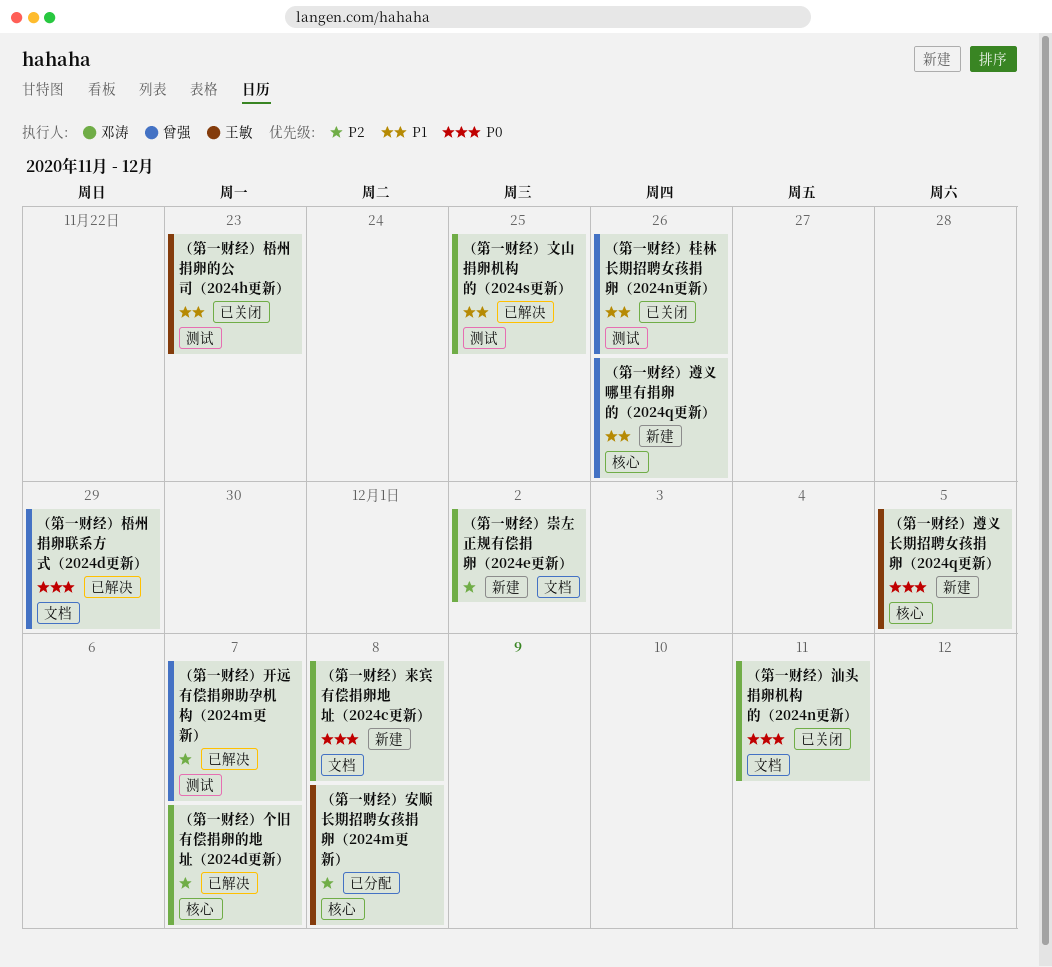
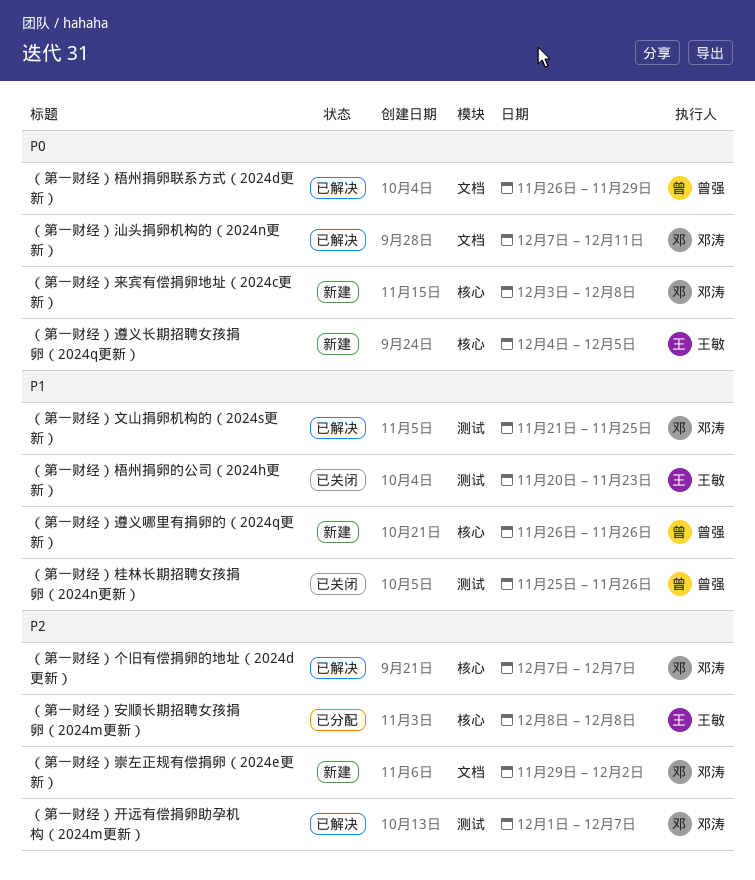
（第一财经）开远有偿捐卵助孕机构（2024m更新）, owner: 曾强 -> 邓涛
（第一财经）来宾有偿捐卵地址（2024c更新）, label: 文档 -> 核心
（第一财经）汕头捐卵机构的（2024n更新）, status: 已关闭 -> 已解决

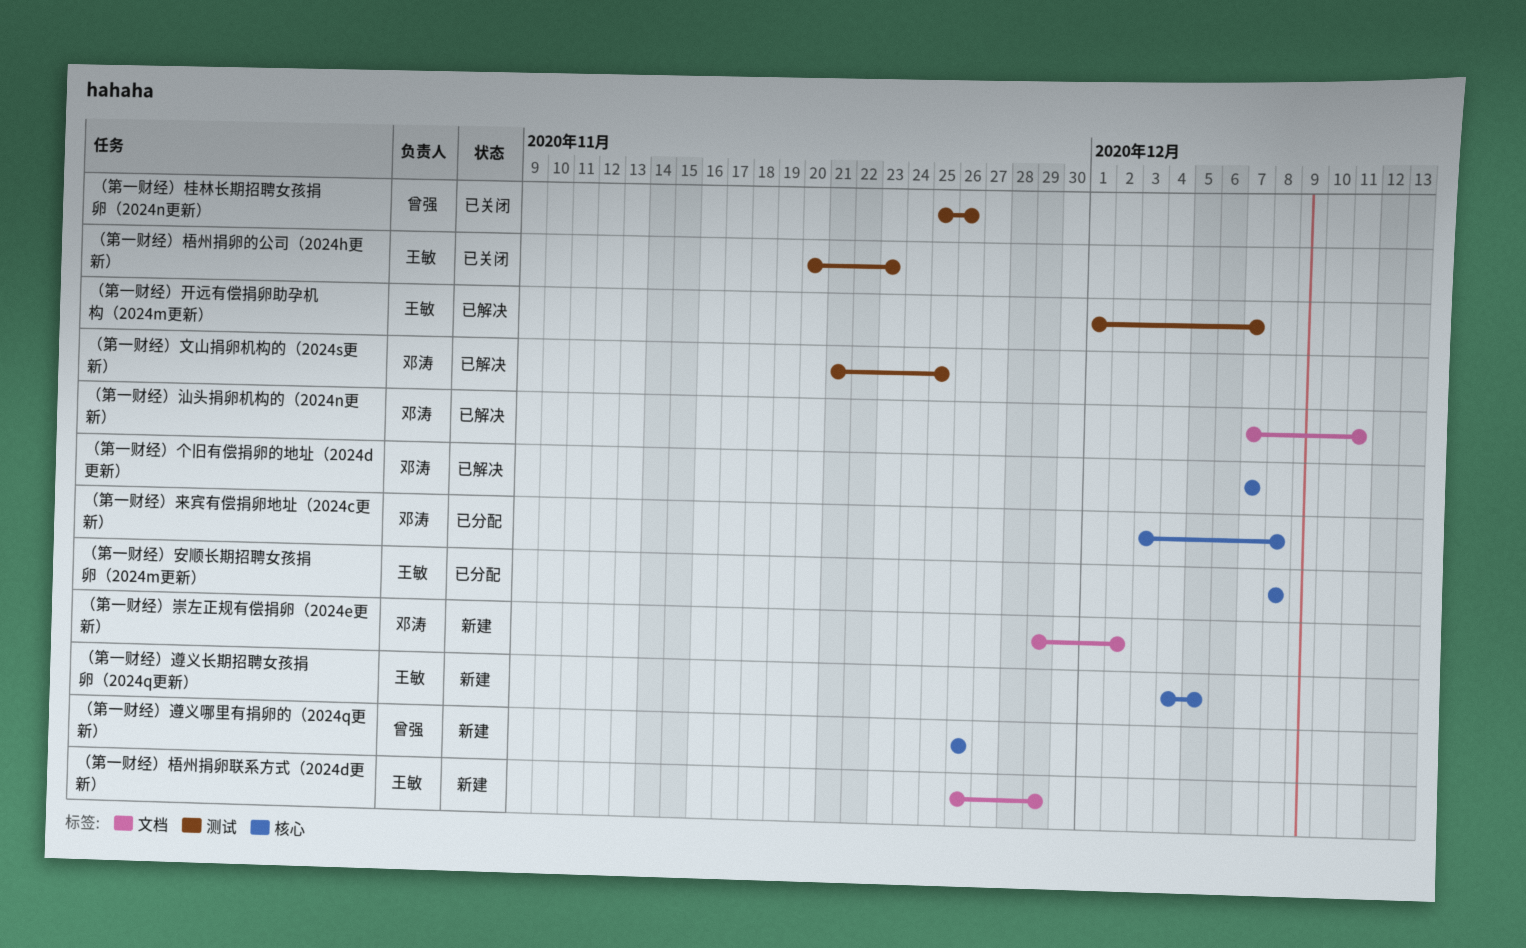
（第一财经）开远有偿捐卵助孕机构（2024m更新）, owner: 邓涛 -> 王敏
（第一财经）来宾有偿捐卵地址（2024c更新）, status: 新建 -> 已分配
（第一财经）梧州捐卵联系方式（2024d更新）, status: 已解决 -> 新建
（第一财经）梧州捐卵联系方式（2024d更新）, owner: 曾强 -> 王敏

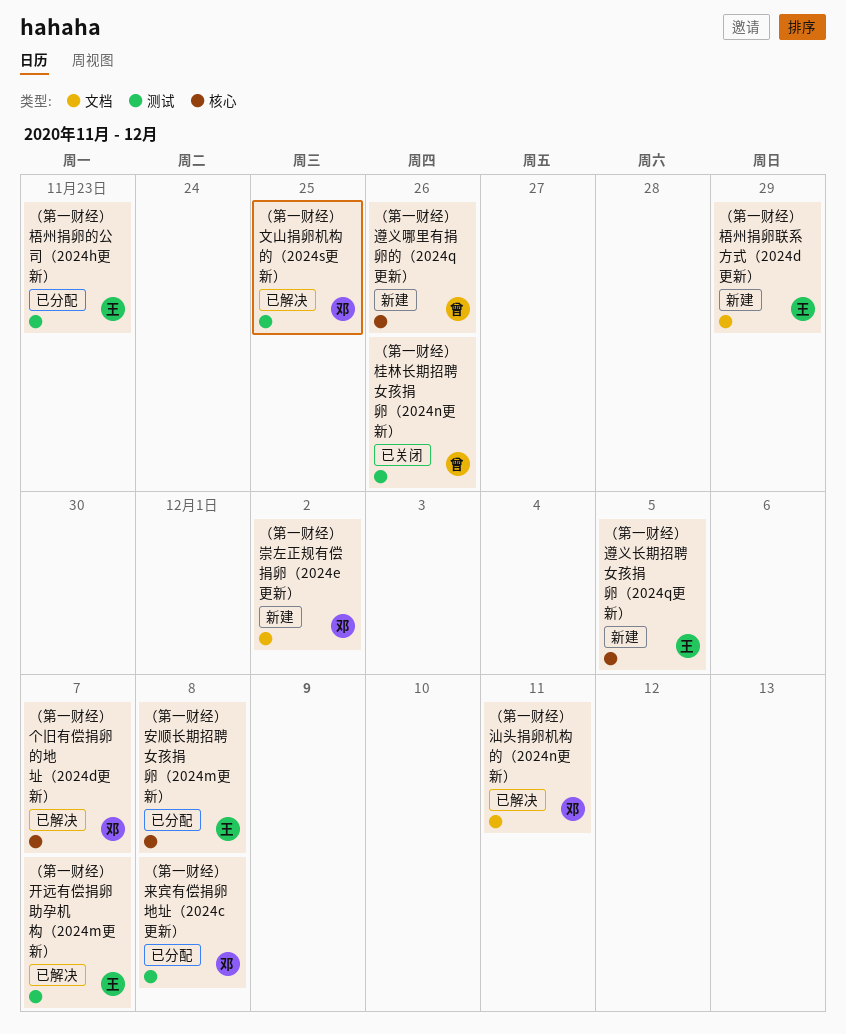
（第一财经）来宾有偿捐卵地址（2024c更新）, label: 核心 -> 测试
（第一财经）梧州捐卵的公司（2024h更新）, status: 已关闭 -> 已分配

